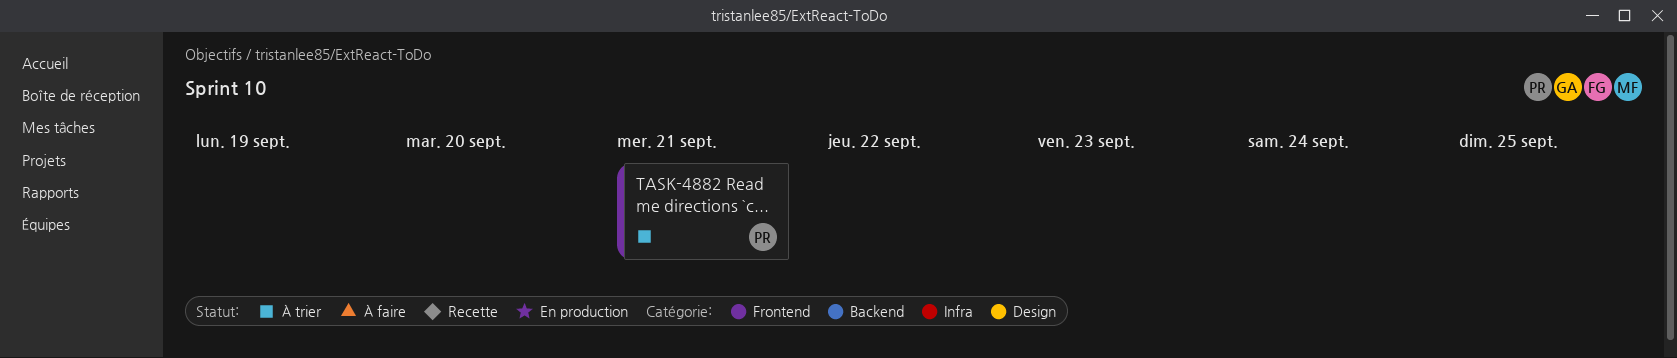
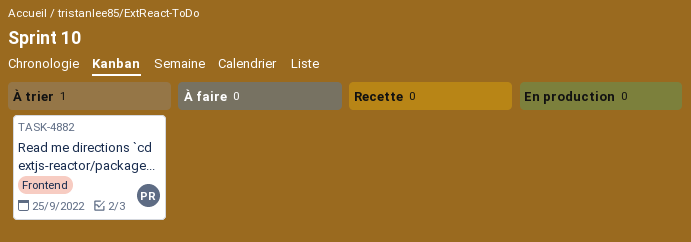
TASK-4882, due: Sep 21 -> Sep 25

